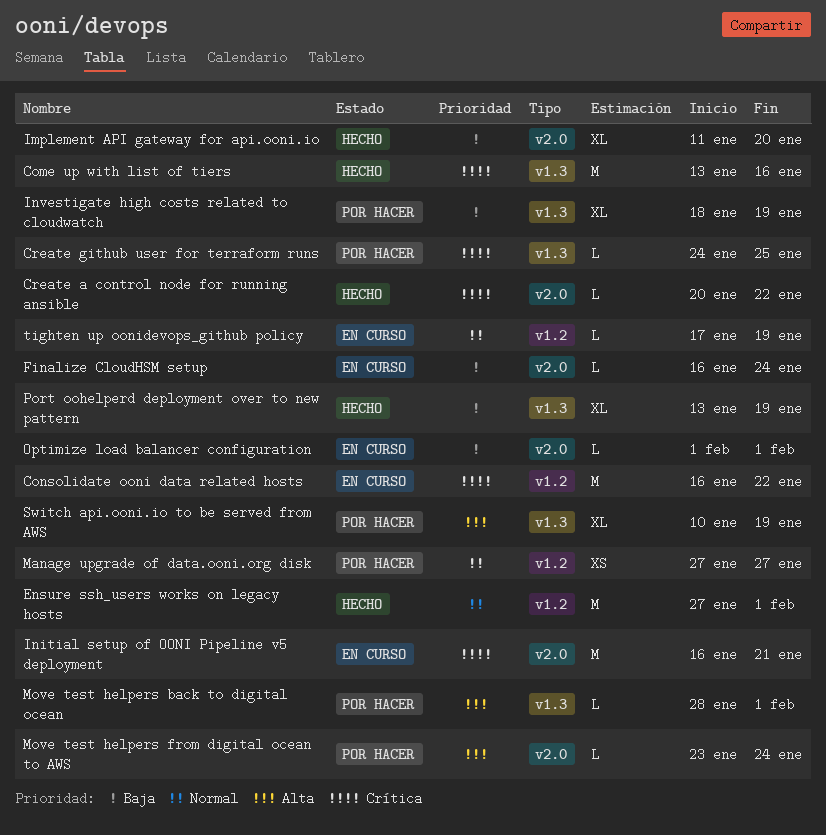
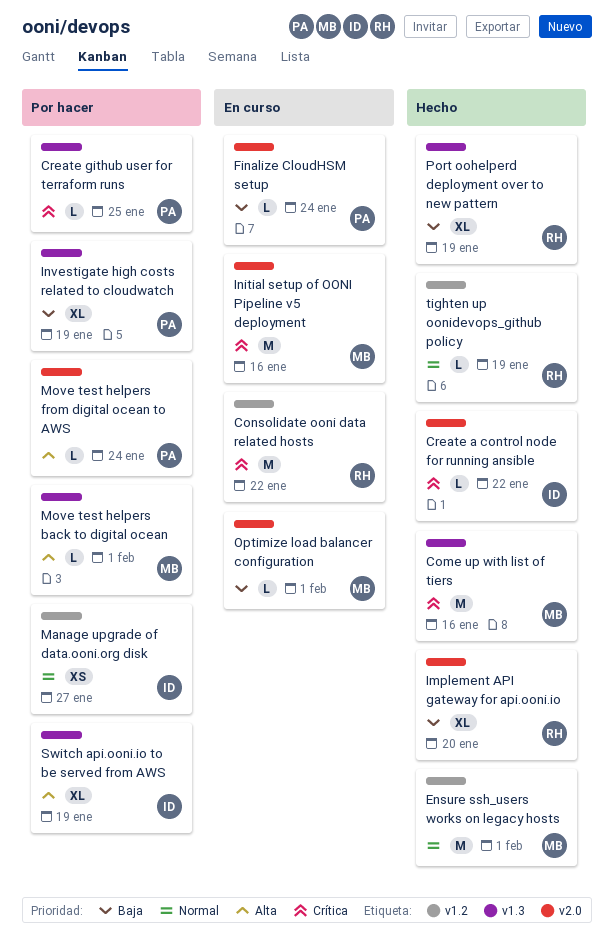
Initial setup of OONI Pipeline v5 deployment, due: Jan 21 -> Jan 16
tighten up oonidevops_github policy, status: En curso -> Hecho

